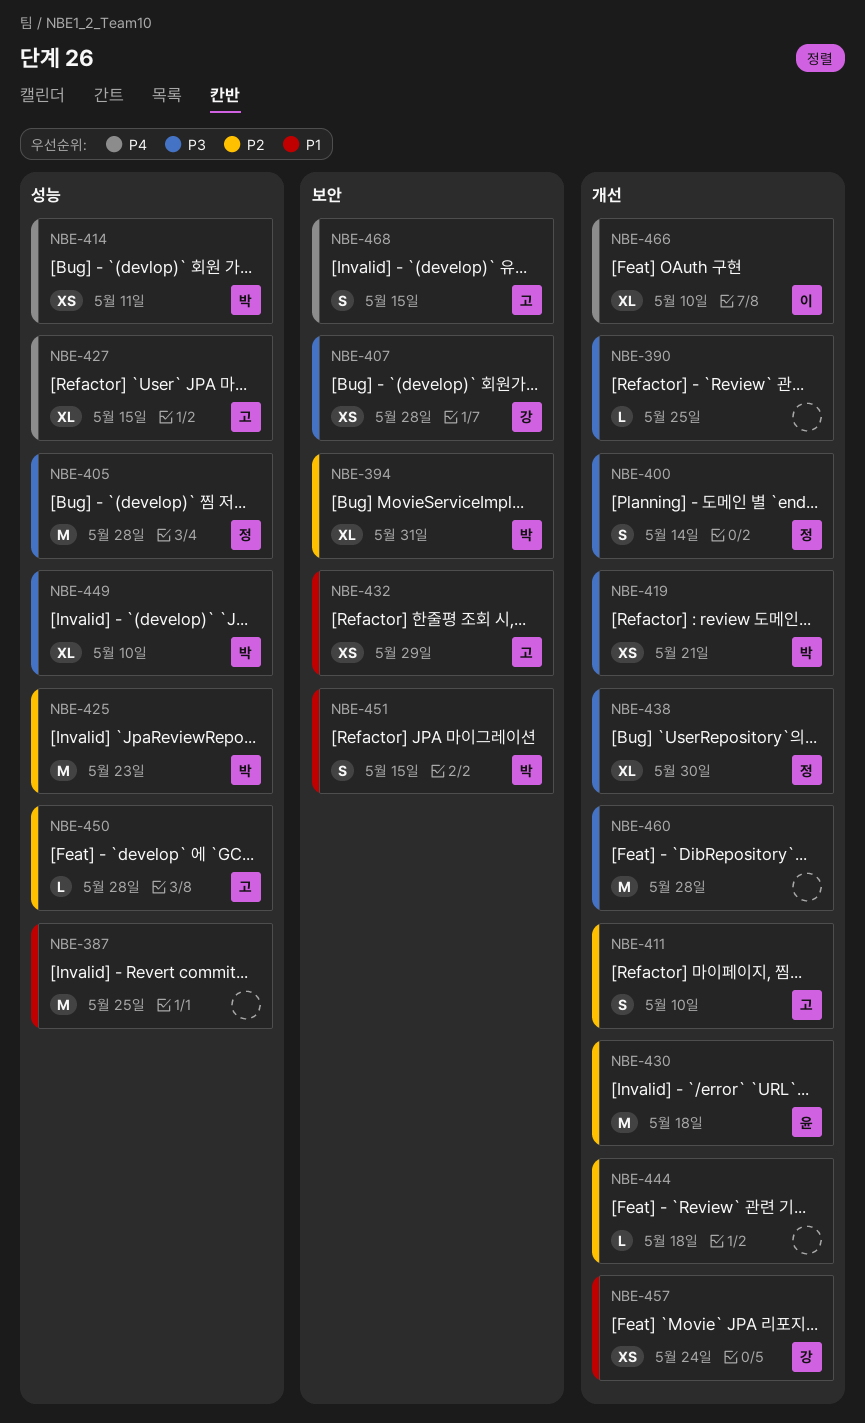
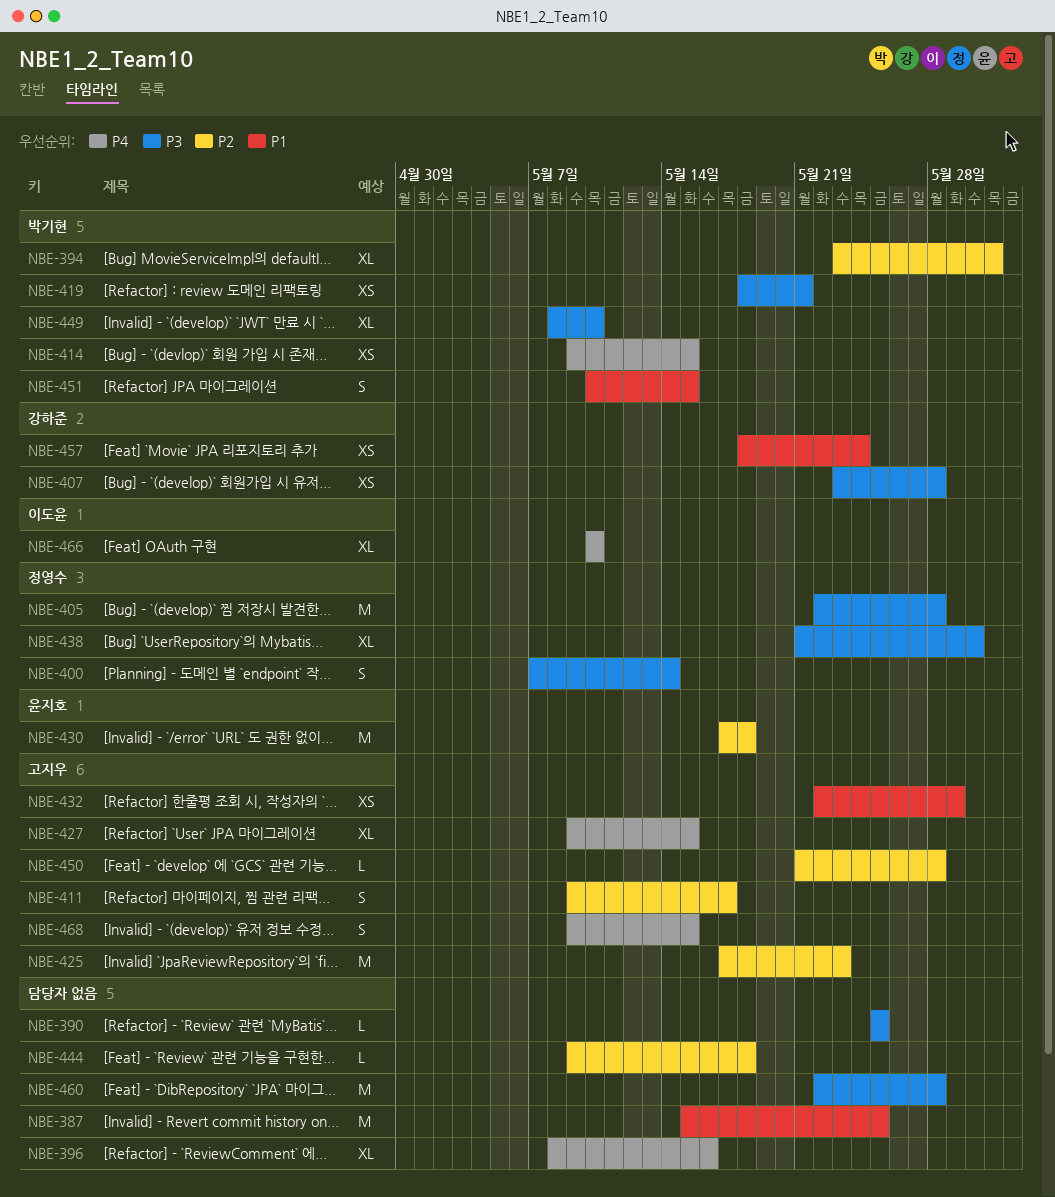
NBE-396: none -> present
NBE-411, due: May 10 -> May 17
NBE-414, due: May 11 -> May 15
NBE-425, owner: 박기현 -> 고지우

